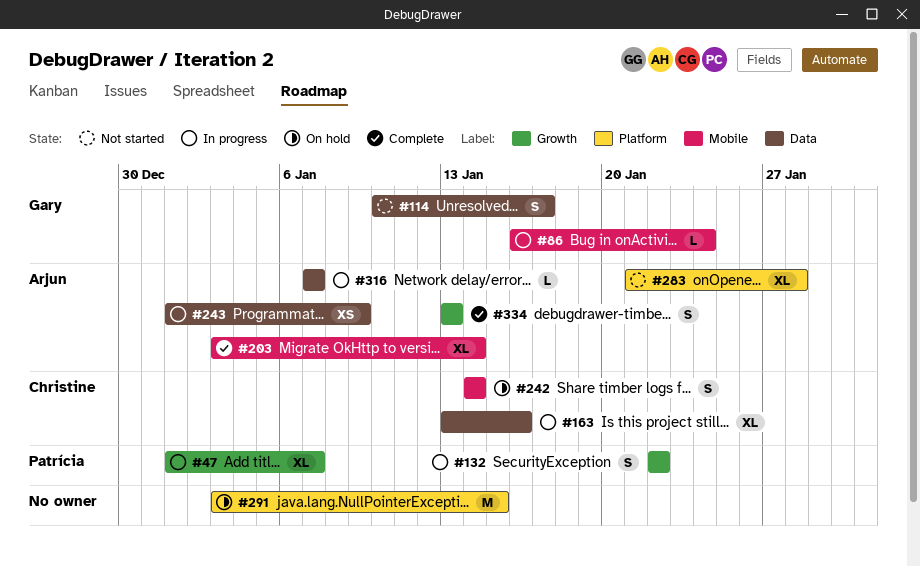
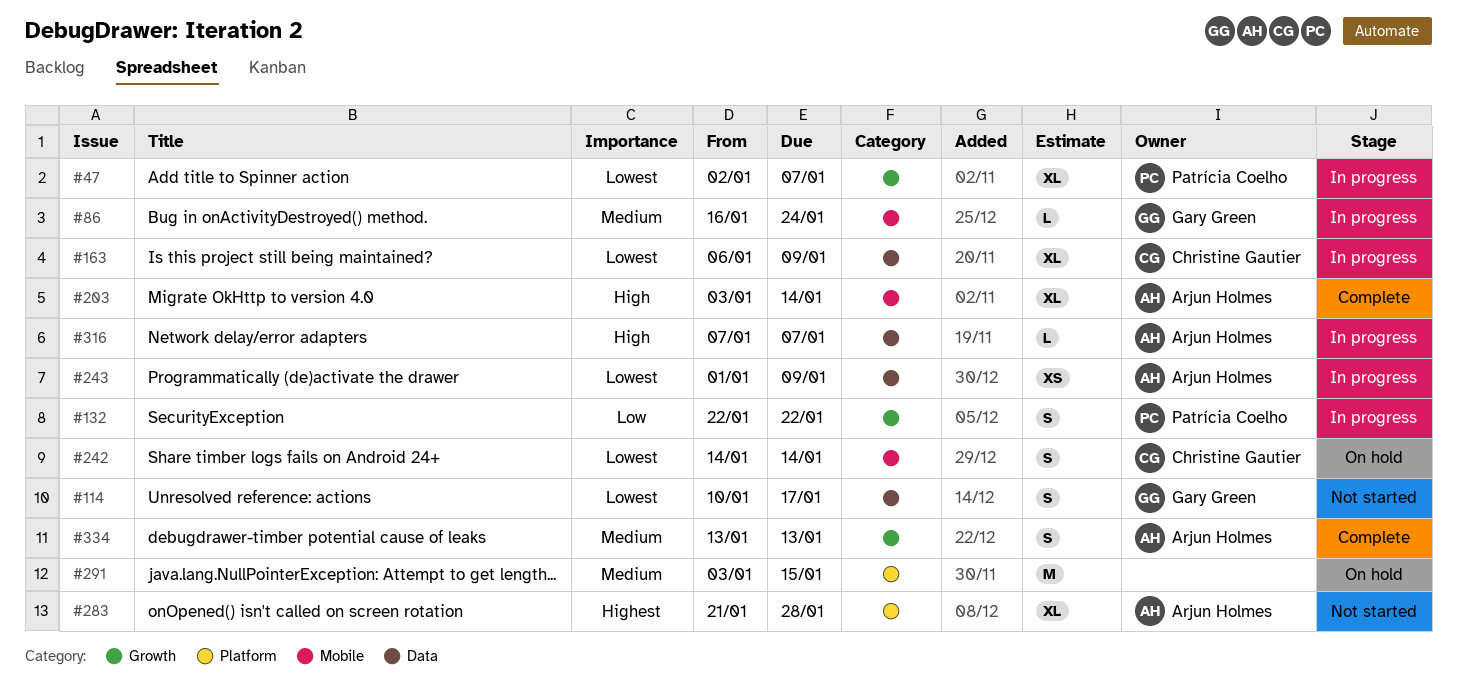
#47, start: Jan 1 -> Jan 2
#163, start: Jan 13 -> Jan 6
#163, due: Jan 16 -> Jan 9

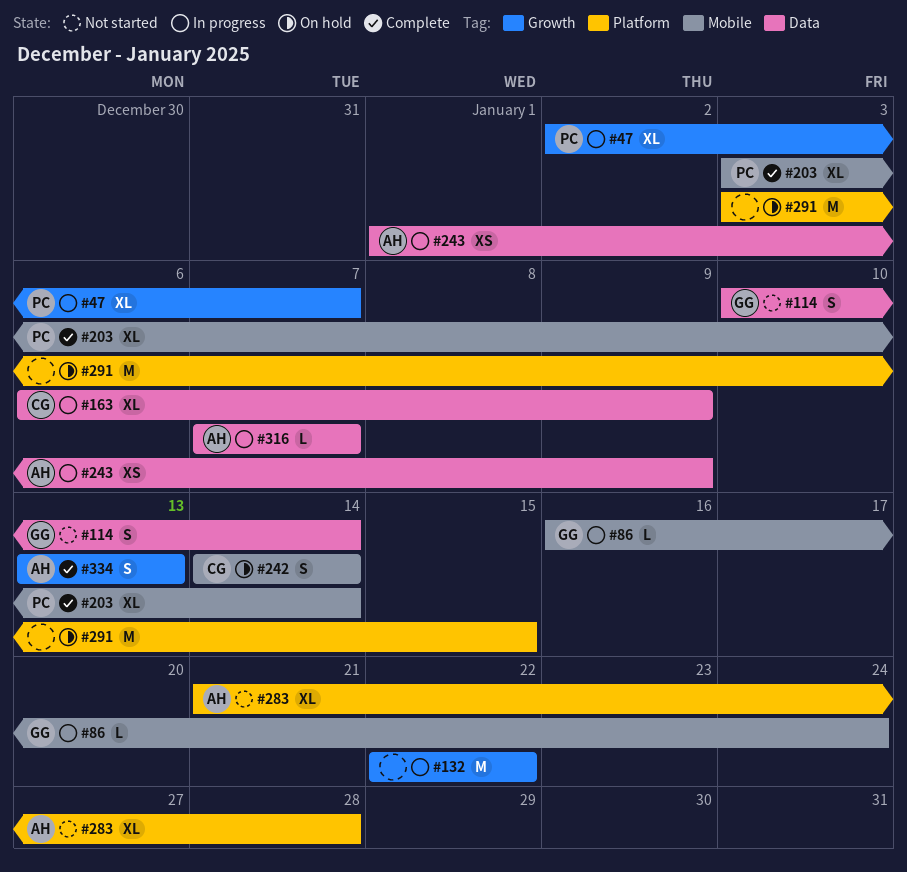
#114, due: Jan 17 -> Jan 14
#132, owner: Patrícia Coelho -> none
#132, estimate: S -> M
#203, owner: Arjun Holmes -> Patrícia Coelho

